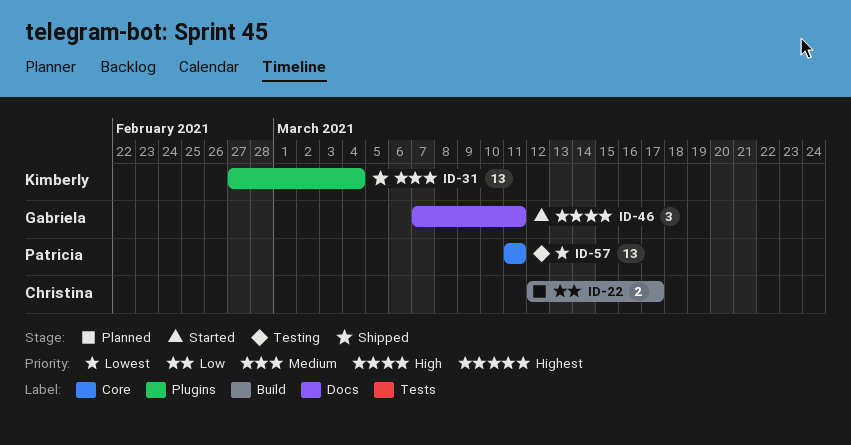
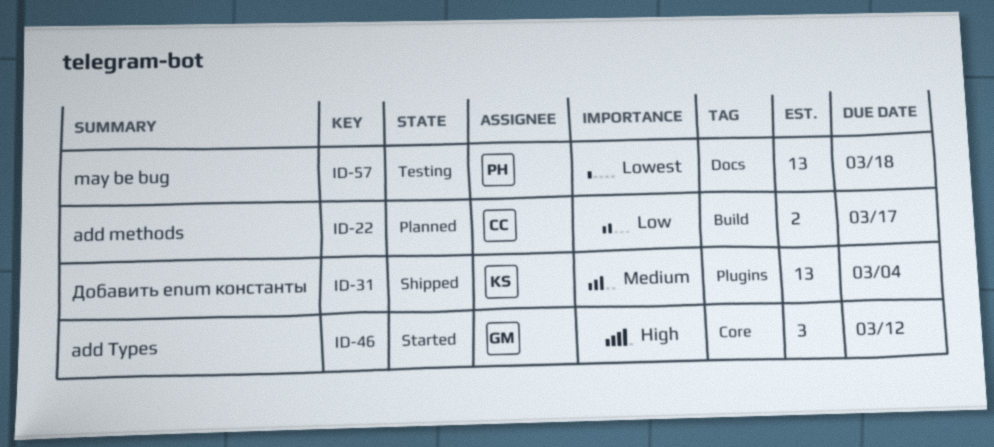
ID-46, label: Docs -> Core
ID-46, due: Mar 11 -> Mar 12
ID-57, label: Core -> Docs
ID-57, due: Mar 11 -> Mar 18

